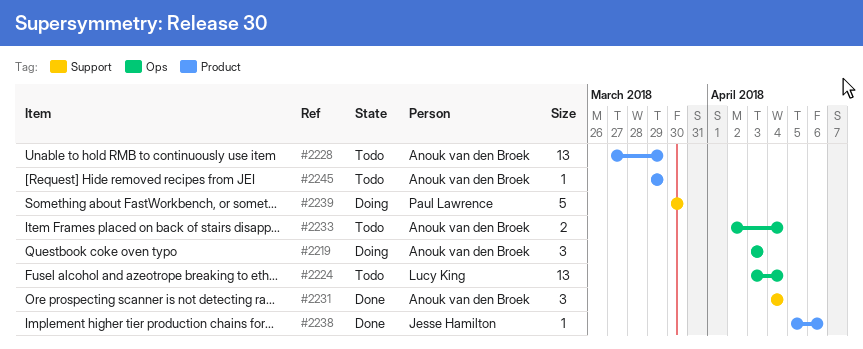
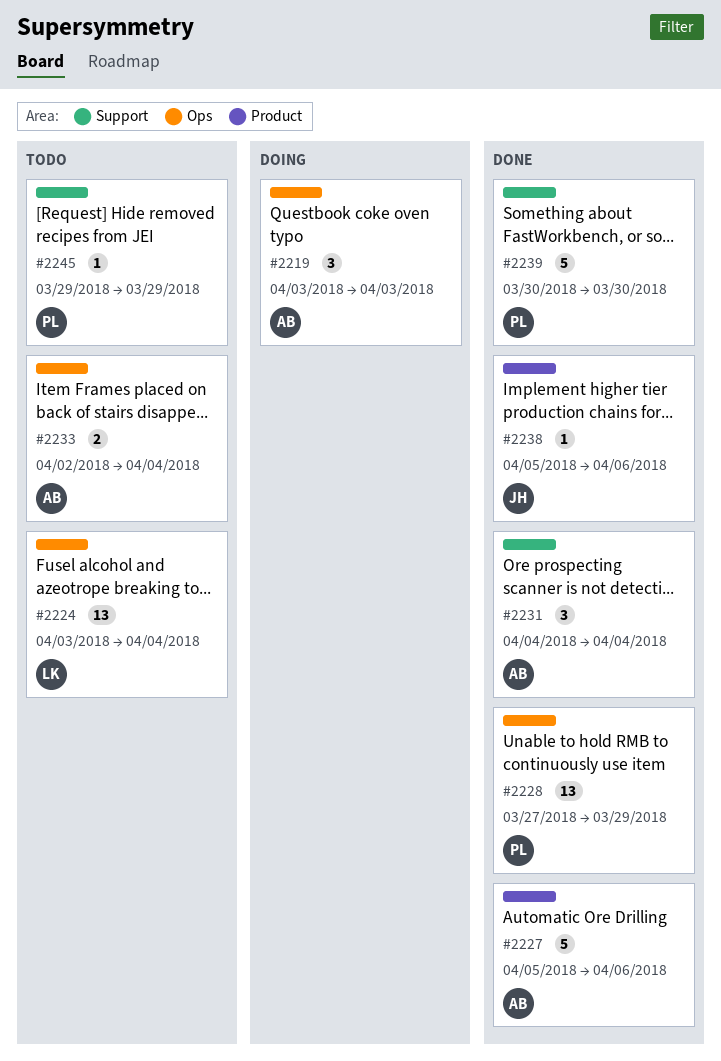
#2227: none -> present
#2228, status: Todo -> Done
#2228, owner: Anouk van den Broek -> Paul Lawrence
#2228, label: Product -> Ops
#2239, status: Doing -> Done
#2245, owner: Anouk van den Broek -> Paul Lawrence
#2245, label: Product -> Support

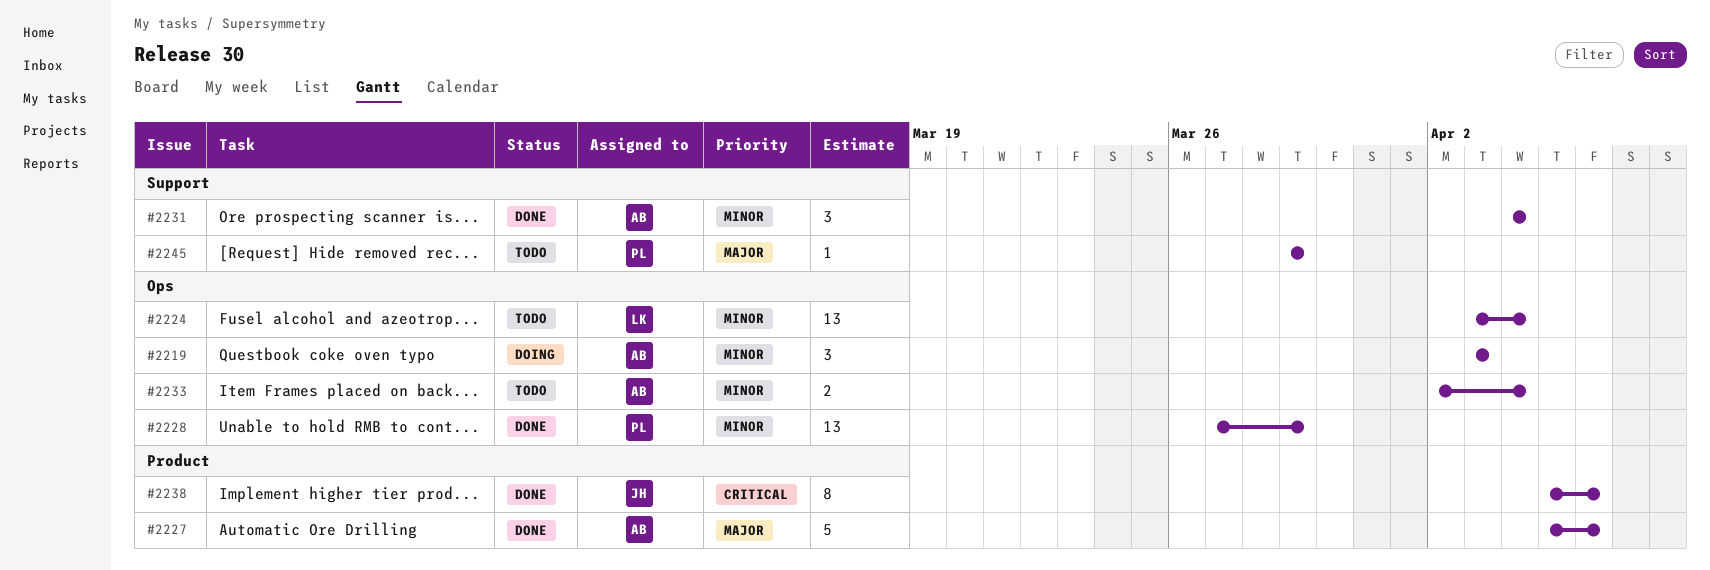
#2238, estimate: 1 -> 8
#2239: present -> none

